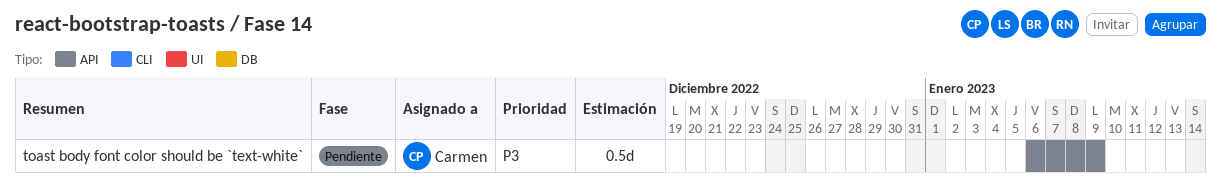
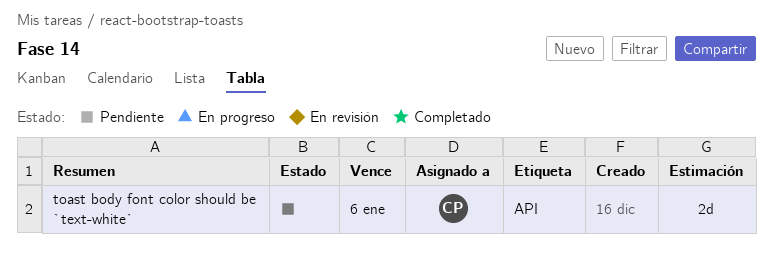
toast body font color should be `text-white`, estimate: 0.5d -> 2d
toast body font color should be `text-white`, due: Jan 9 -> Jan 6

